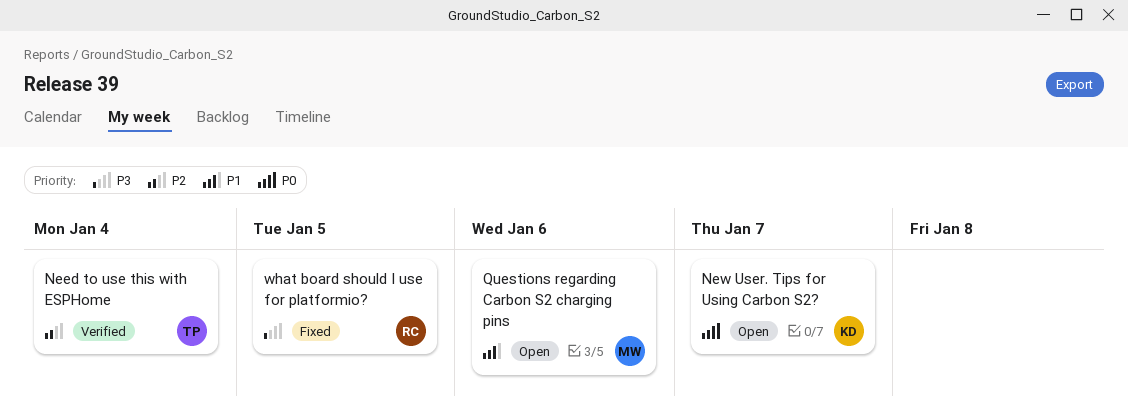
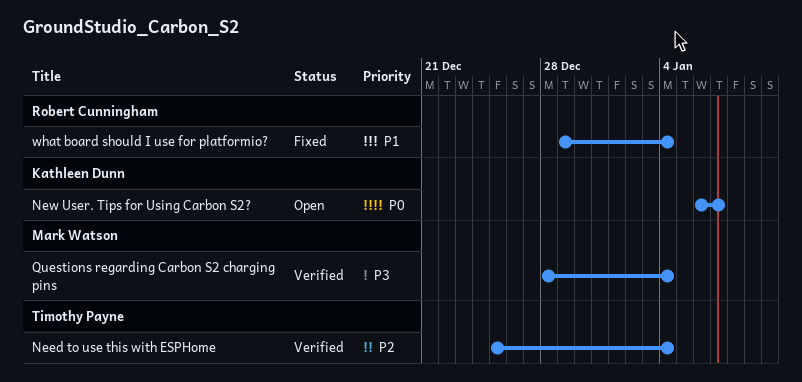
Questions regarding Carbon S2 charging pins, status: Open -> Verified
Questions regarding Carbon S2 charging pins, priority: P1 -> P3
Questions regarding Carbon S2 charging pins, due: Jan 6 -> Jan 4
what board should I use for platformio?, priority: P3 -> P1
what board should I use for platformio?, due: Jan 5 -> Jan 4

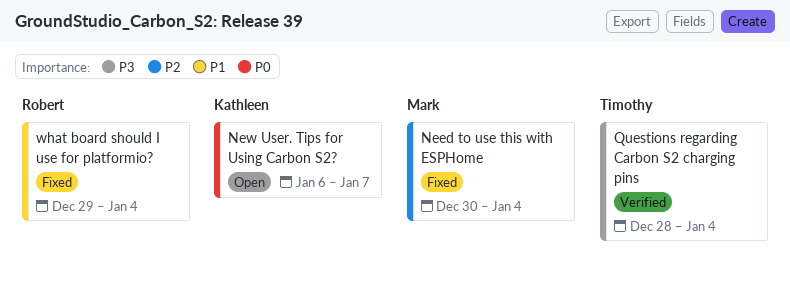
Need to use this with ESPHome, status: Verified -> Fixed
Need to use this with ESPHome, owner: Timothy Payne -> Mark Watson
Need to use this with ESPHome, start: Dec 25 -> Dec 30
Questions regarding Carbon S2 charging pins, owner: Mark Watson -> Timothy Payne

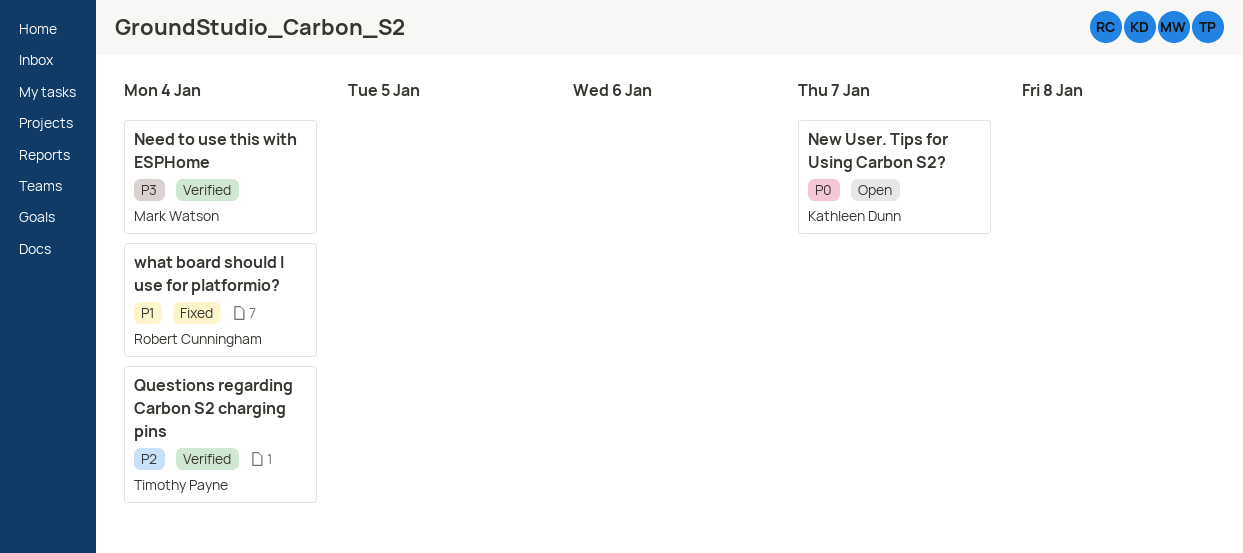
Need to use this with ESPHome, status: Fixed -> Verified
Need to use this with ESPHome, priority: P2 -> P3
Questions regarding Carbon S2 charging pins, priority: P3 -> P2

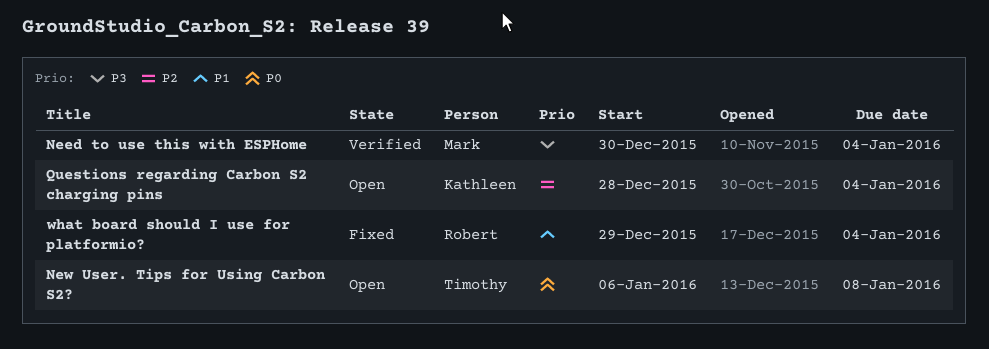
New User. Tips for Using Carbon S2?, owner: Kathleen Dunn -> Timothy Payne
New User. Tips for Using Carbon S2?, due: Jan 7 -> Jan 8
Questions regarding Carbon S2 charging pins, status: Verified -> Open
Questions regarding Carbon S2 charging pins, owner: Timothy Payne -> Kathleen Dunn

